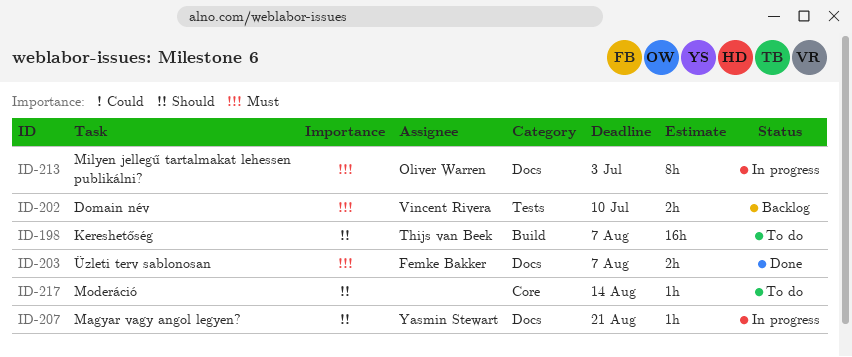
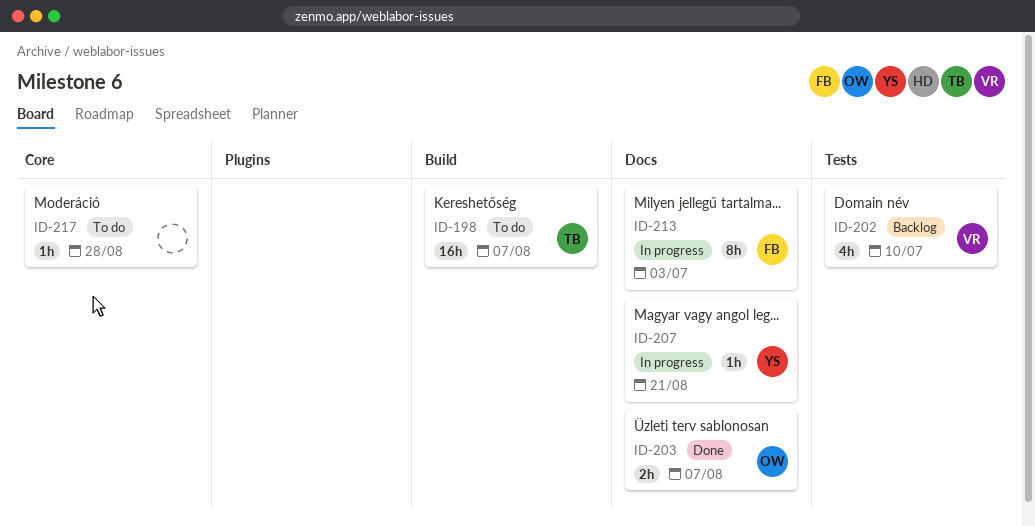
ID-202, estimate: 2h -> 4h
ID-203, owner: Femke Bakker -> Oliver Warren
ID-213, owner: Oliver Warren -> Femke Bakker
ID-217, due: Aug 14 -> Aug 28

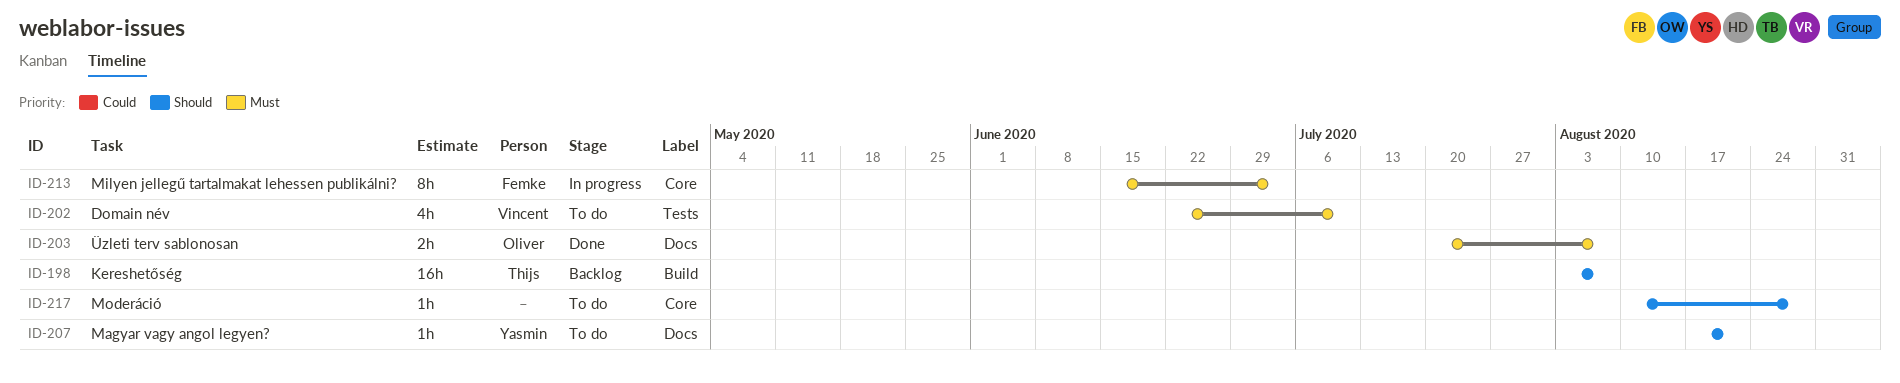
ID-198, status: To do -> Backlog
ID-202, status: Backlog -> To do
ID-207, status: In progress -> To do
ID-213, label: Docs -> Core

